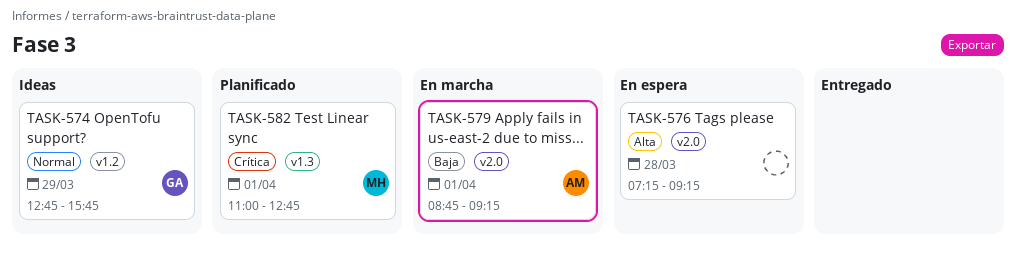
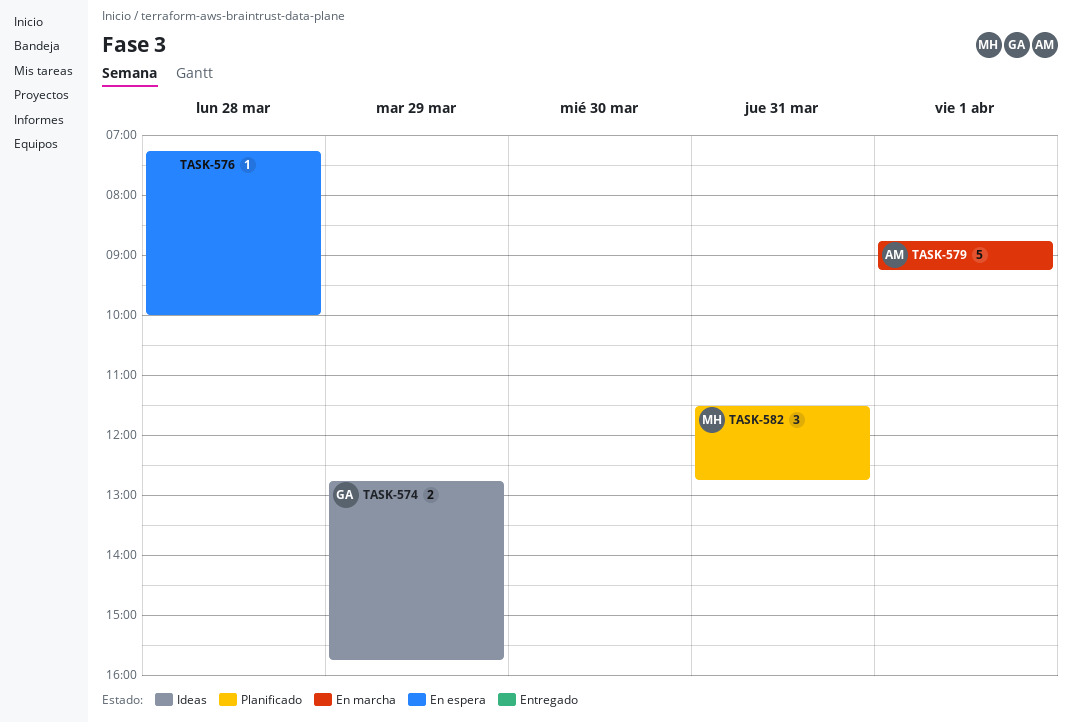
TASK-576, ends: 09:15 -> 10:00
TASK-582, day: Apr 1 -> Mar 31
TASK-582, begins: 11:00 -> 11:30

